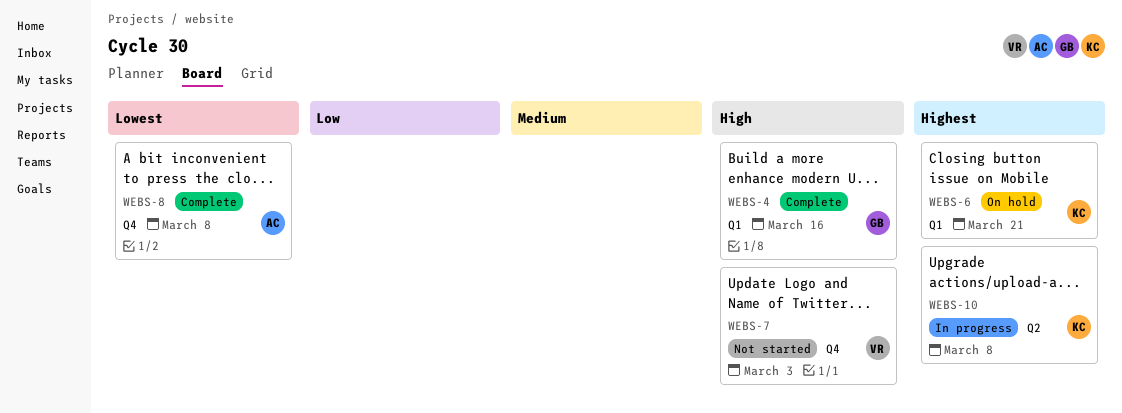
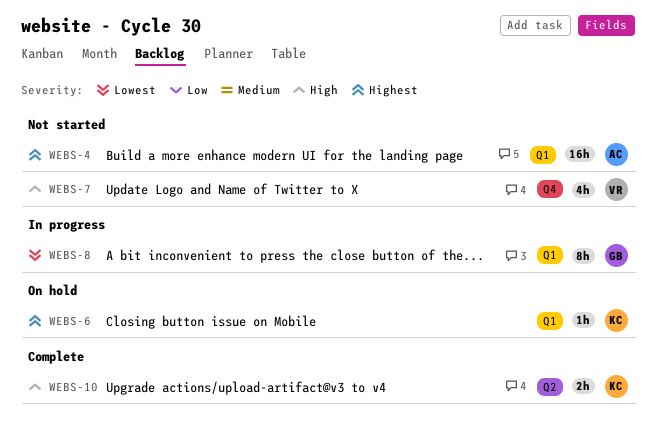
WEBS-4, status: Complete -> Not started
WEBS-4, owner: GB -> AC
WEBS-4, priority: High -> Highest
WEBS-8, status: Complete -> In progress
WEBS-8, owner: AC -> GB
WEBS-8, label: Q4 -> Q1
WEBS-10, status: In progress -> Complete
WEBS-10, priority: Highest -> High

